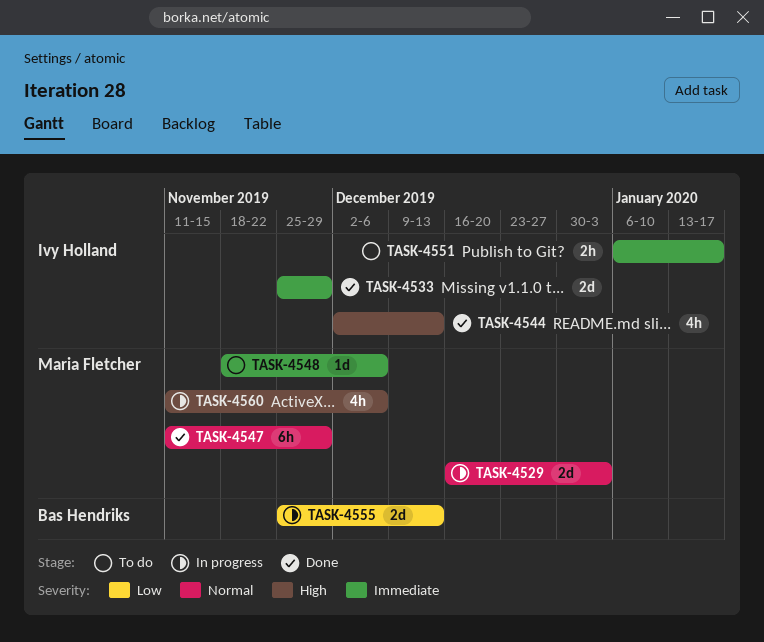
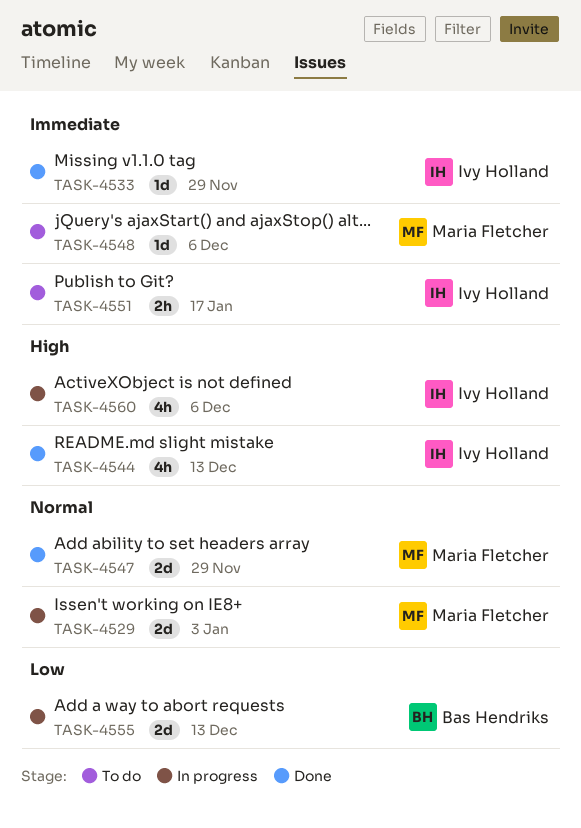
TASK-4533, estimate: 2d -> 1d
TASK-4547, estimate: 6h -> 2d
TASK-4560, owner: Maria Fletcher -> Ivy Holland

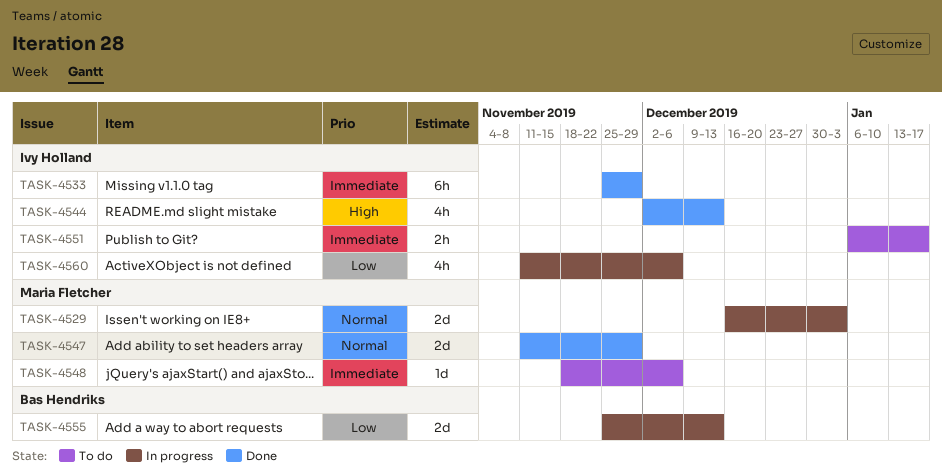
TASK-4533, estimate: 1d -> 6h
TASK-4560, priority: High -> Low

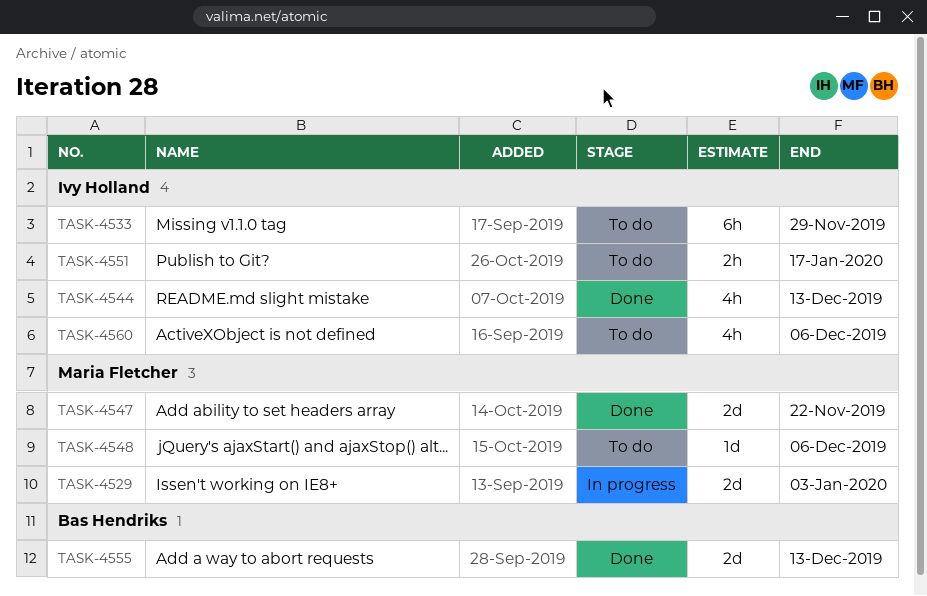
TASK-4533, status: Done -> To do
TASK-4547, due: Nov 29 -> Nov 22
TASK-4555, status: In progress -> Done
TASK-4560, status: In progress -> To do

